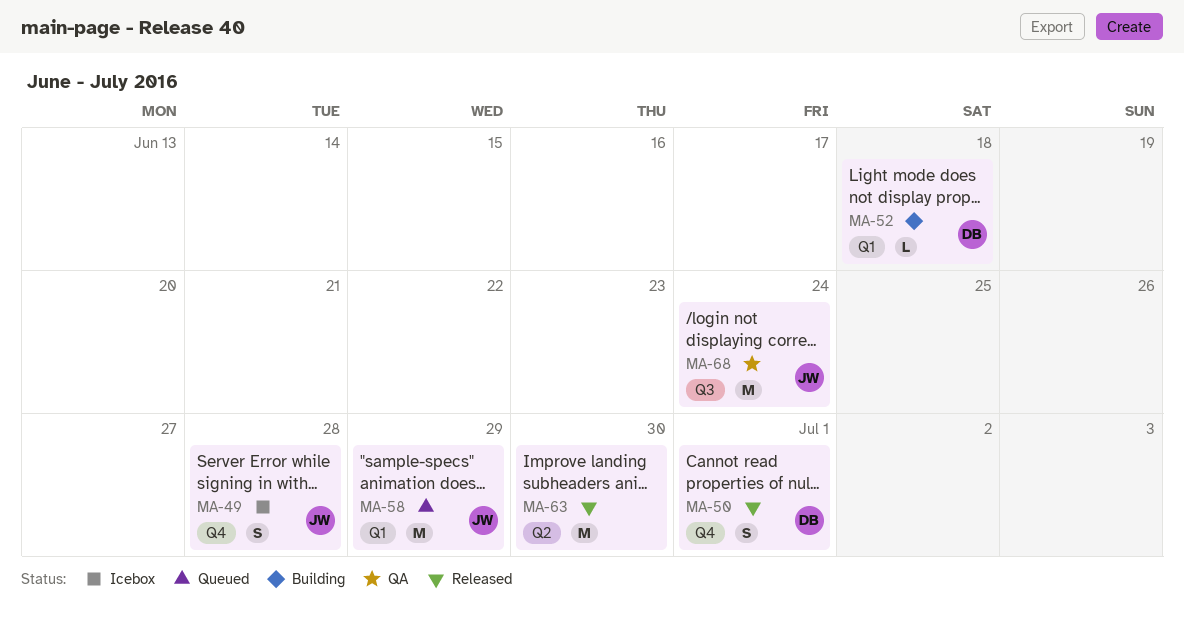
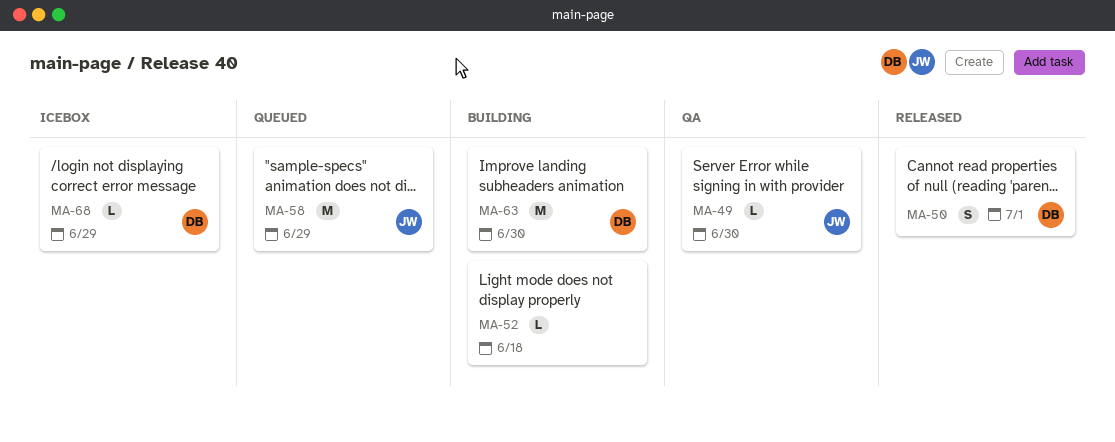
MA-49, status: Icebox -> QA
MA-49, estimate: S -> L
MA-49, due: Jun 28 -> Jun 30
MA-52, owner: DB -> none
MA-63, status: Released -> Building
MA-63, owner: none -> DB
MA-68, status: QA -> Icebox
MA-68, owner: JW -> DB
MA-68, estimate: M -> L
MA-68, due: Jun 24 -> Jun 29

